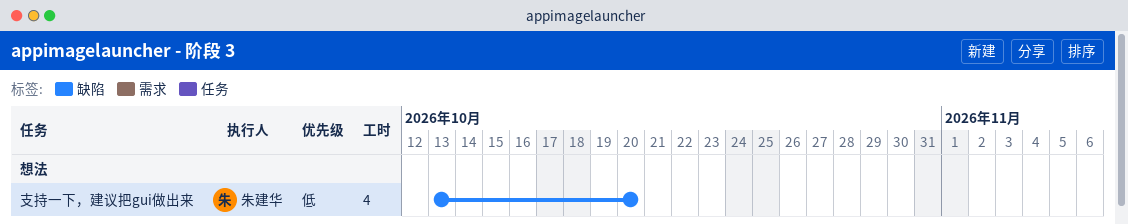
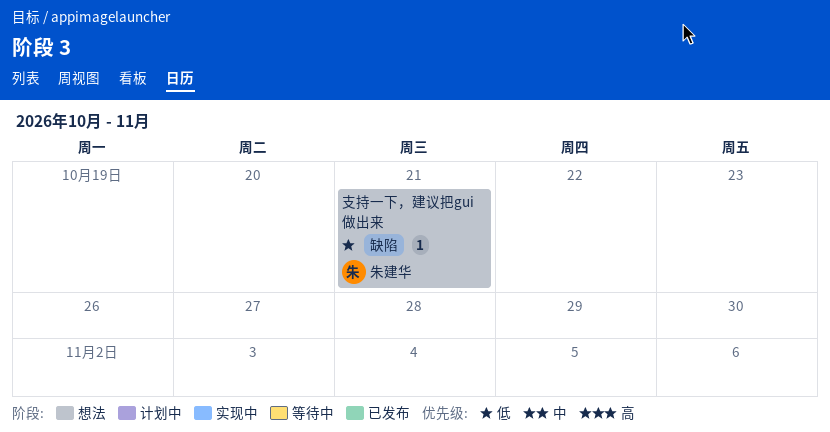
支持一下，建议把gui做出来, estimate: 4 -> 1
支持一下，建议把gui做出来, due: Oct 20 -> Oct 21

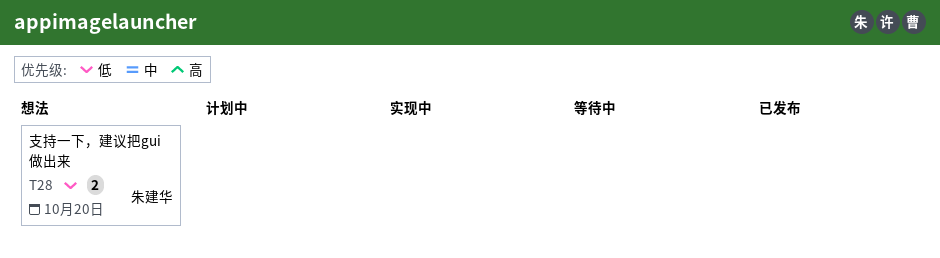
支持一下，建议把gui做出来, estimate: 1 -> 2
支持一下，建议把gui做出来, due: Oct 21 -> Oct 20

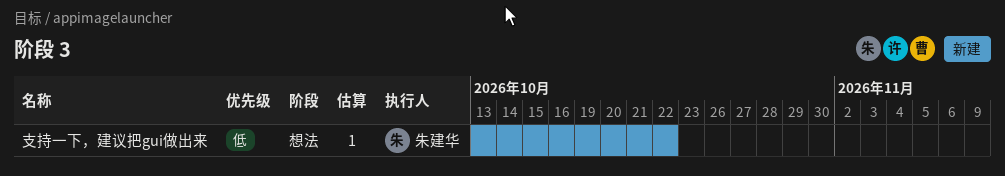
支持一下，建议把gui做出来, estimate: 2 -> 1
支持一下，建议把gui做出来, due: Oct 20 -> Oct 22

